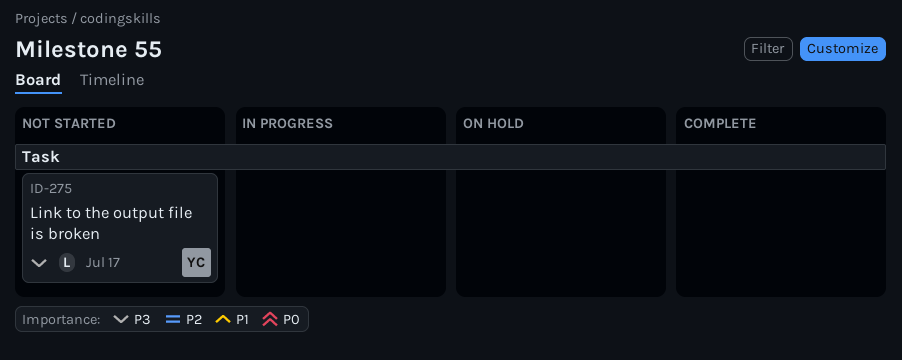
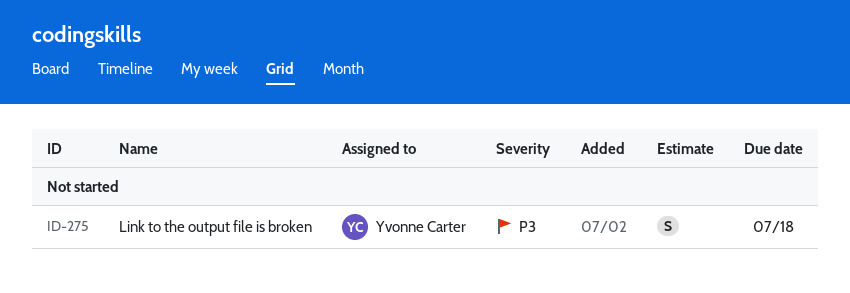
ID-275, estimate: L -> S
ID-275, due: Jul 17 -> Jul 18

